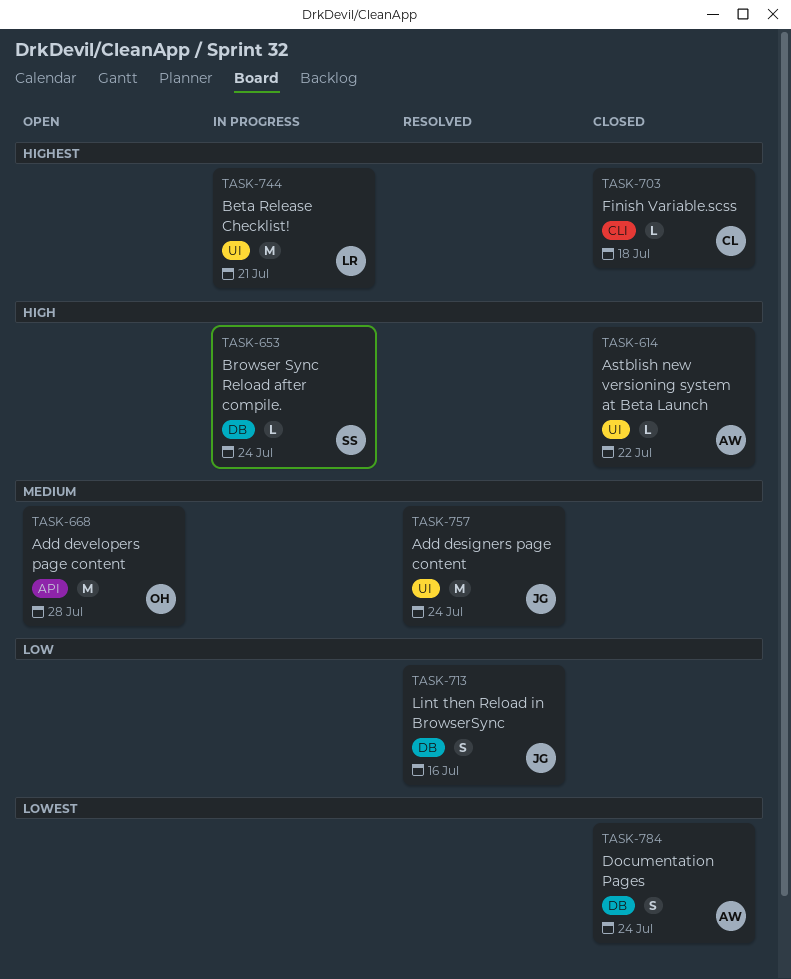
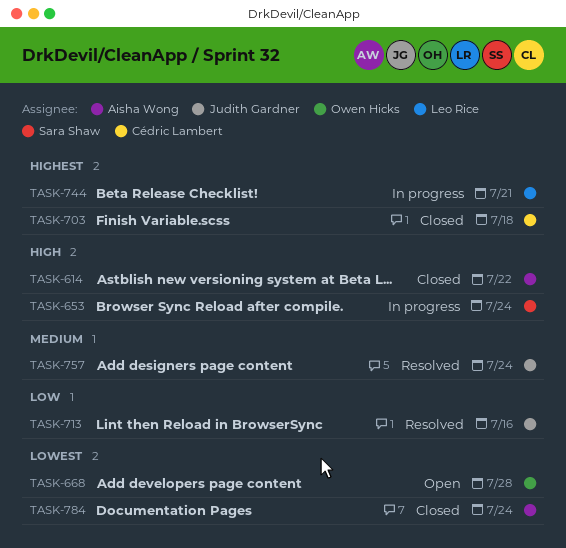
TASK-668, priority: Medium -> Lowest

